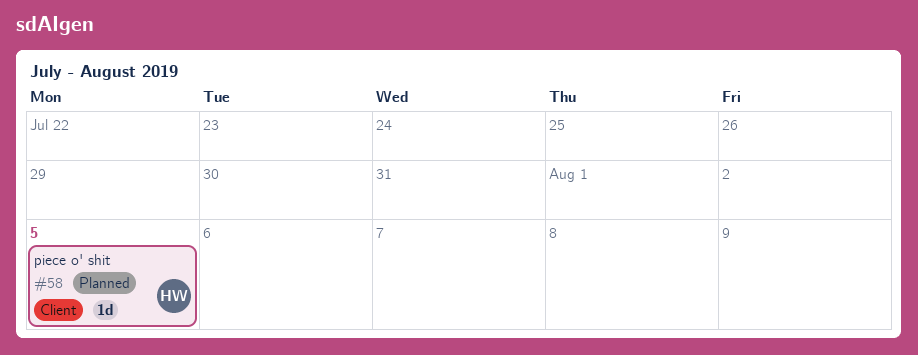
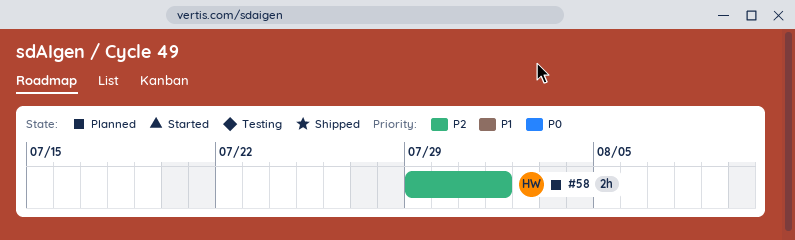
#58, estimate: 1d -> 2h
#58, due: Aug 5 -> Aug 1

